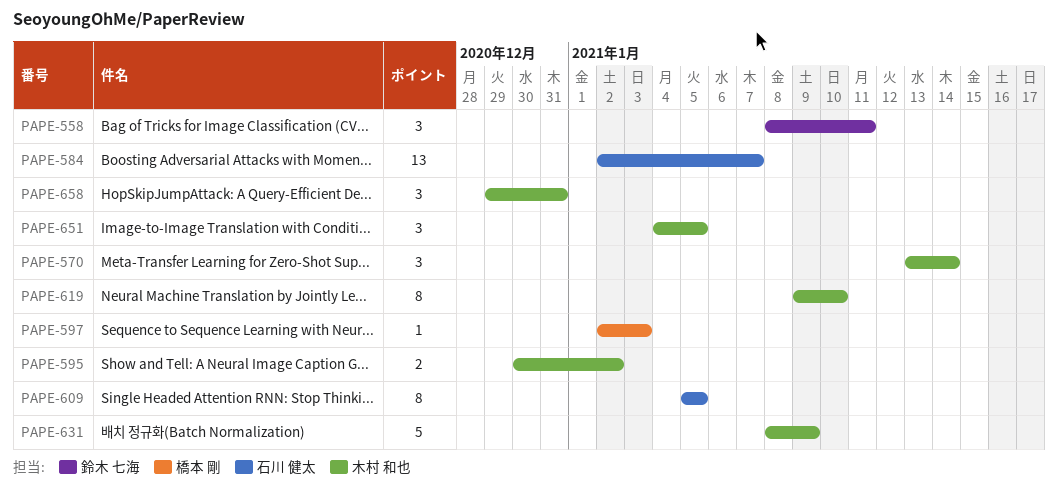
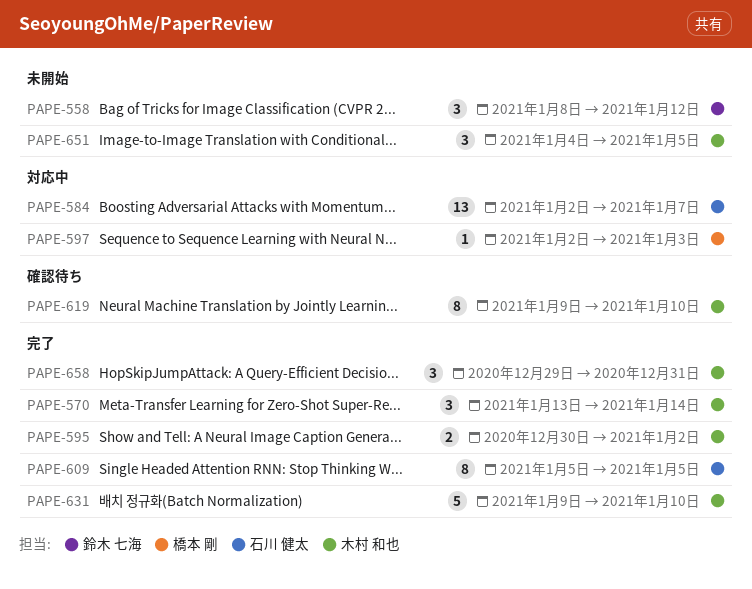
PAPE-558, due: Jan 11 -> Jan 12
PAPE-631, start: Jan 8 -> Jan 9
PAPE-631, due: Jan 9 -> Jan 10

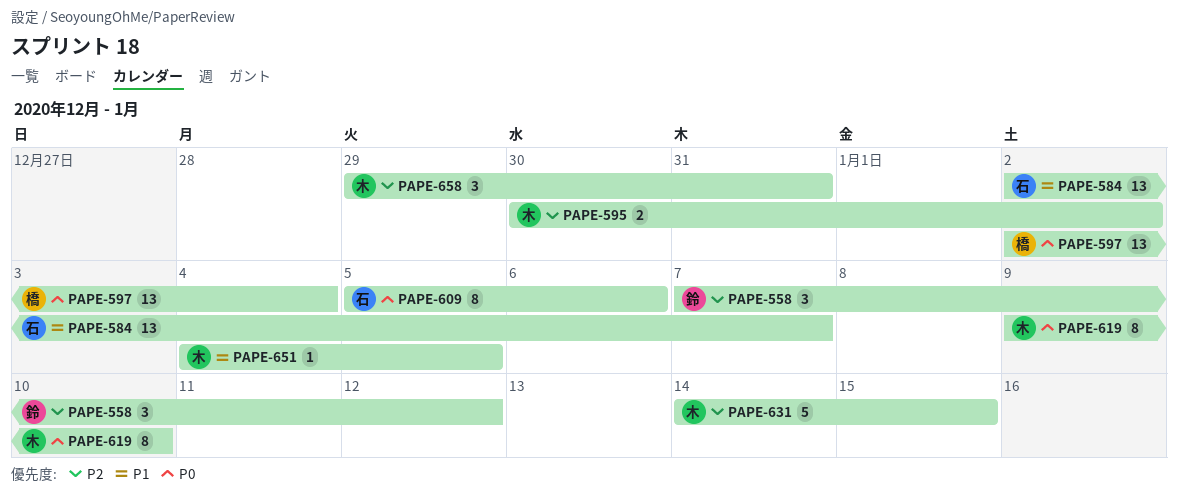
PAPE-558, start: Jan 8 -> Jan 7
PAPE-570: present -> none
PAPE-597, estimate: 1 -> 13
PAPE-597, due: Jan 3 -> Jan 4
PAPE-609, due: Jan 5 -> Jan 6
PAPE-631, start: Jan 9 -> Jan 14
PAPE-631, due: Jan 10 -> Jan 15
PAPE-651, estimate: 3 -> 1

